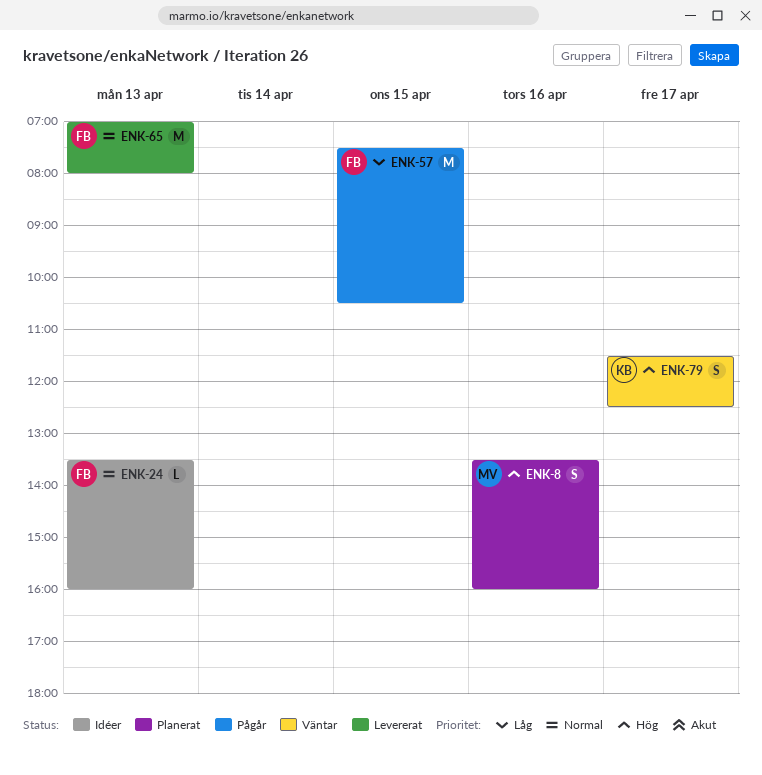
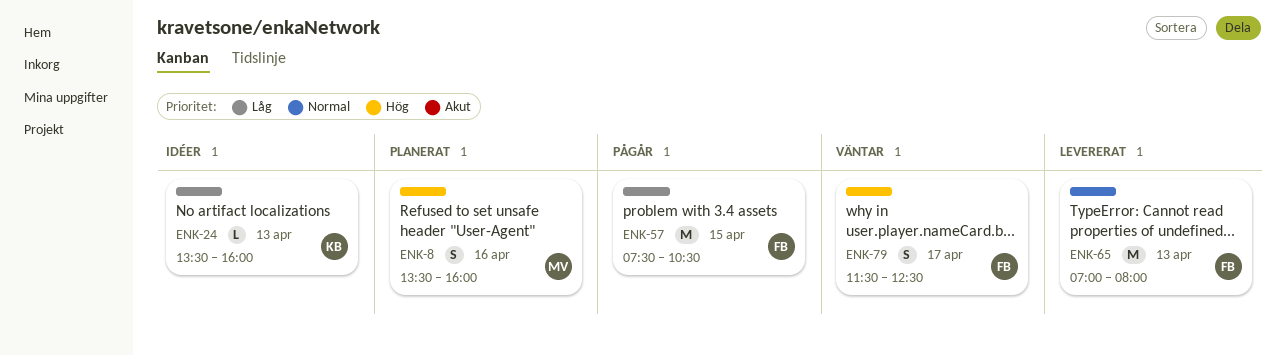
ENK-24, owner: FB -> KB
ENK-24, priority: Normal -> Låg
ENK-79, owner: KB -> FB

